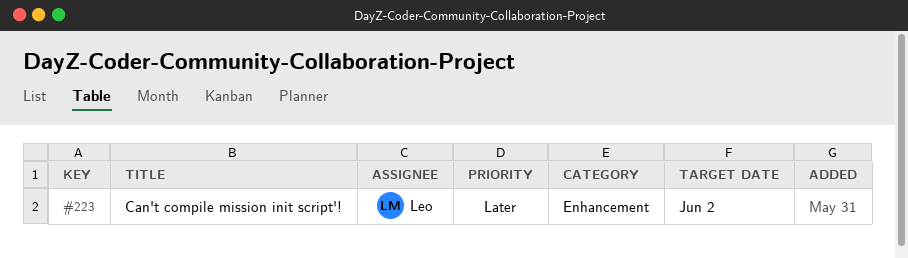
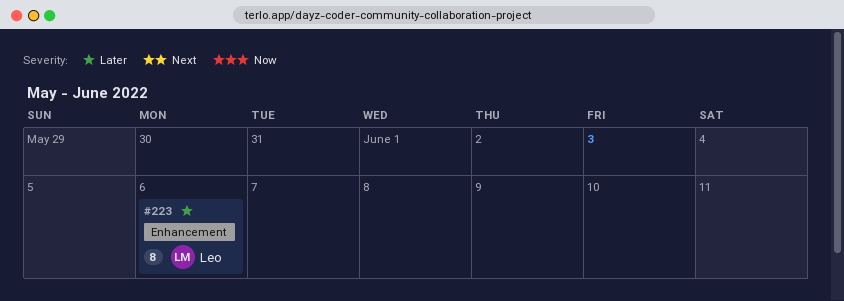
#223, due: Jun 2 -> Jun 6

